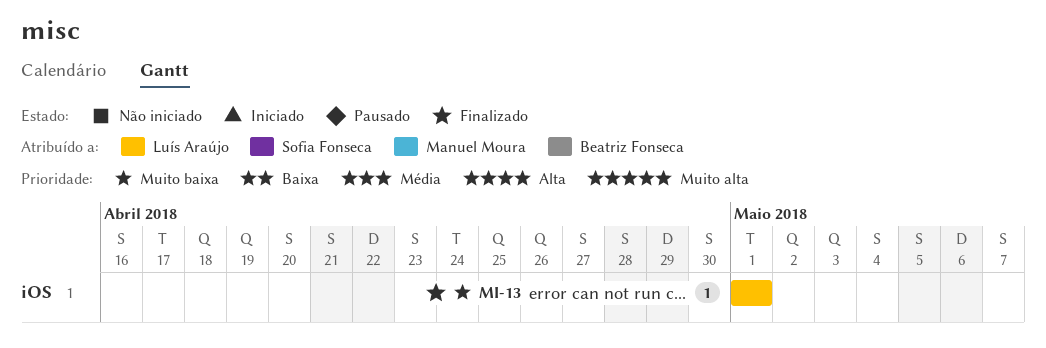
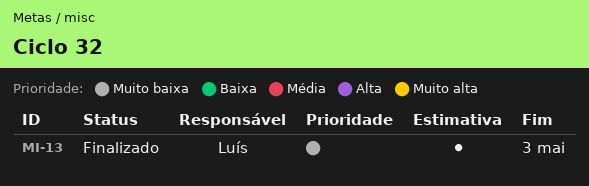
MI-13, due: May 1 -> May 3

